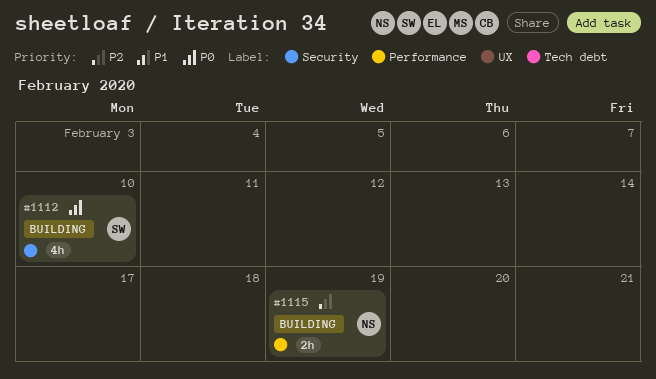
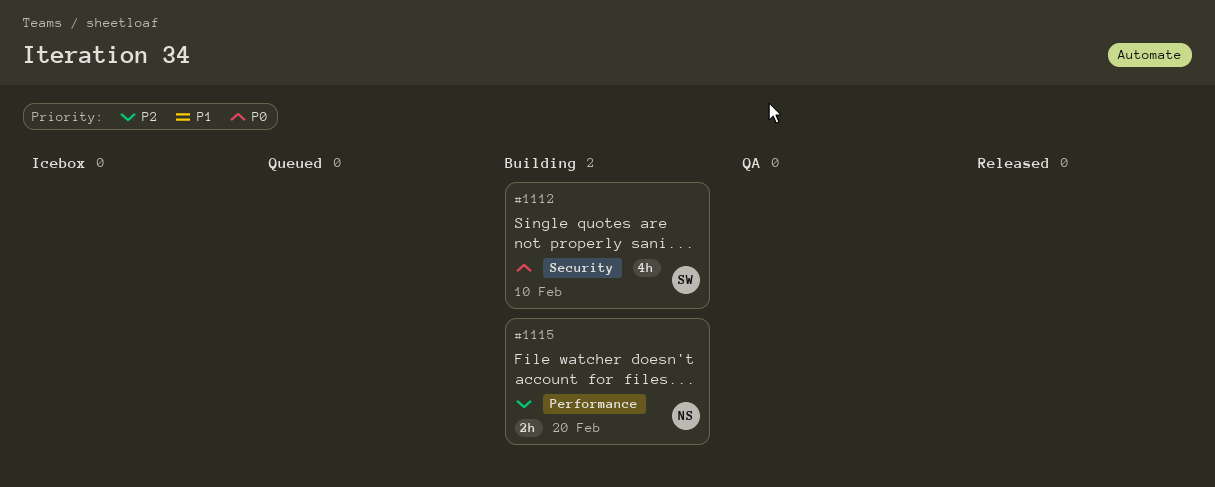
#1115, due: Feb 19 -> Feb 20

